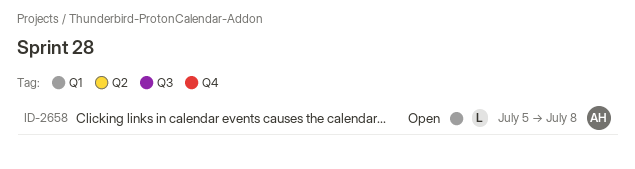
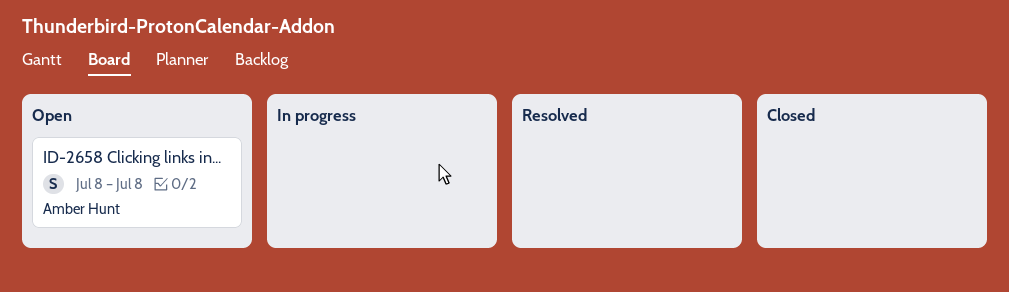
ID-2658, estimate: L -> S
ID-2658, start: Jul 5 -> Jul 8

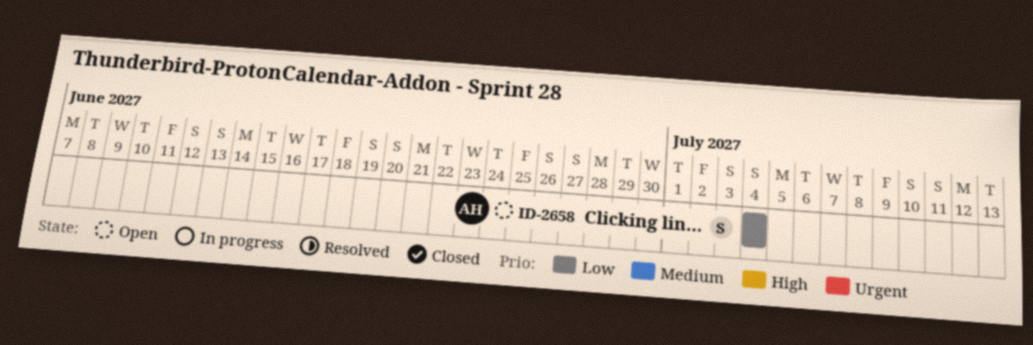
ID-2658, start: Jul 8 -> Jul 4
ID-2658, due: Jul 8 -> Jul 4

